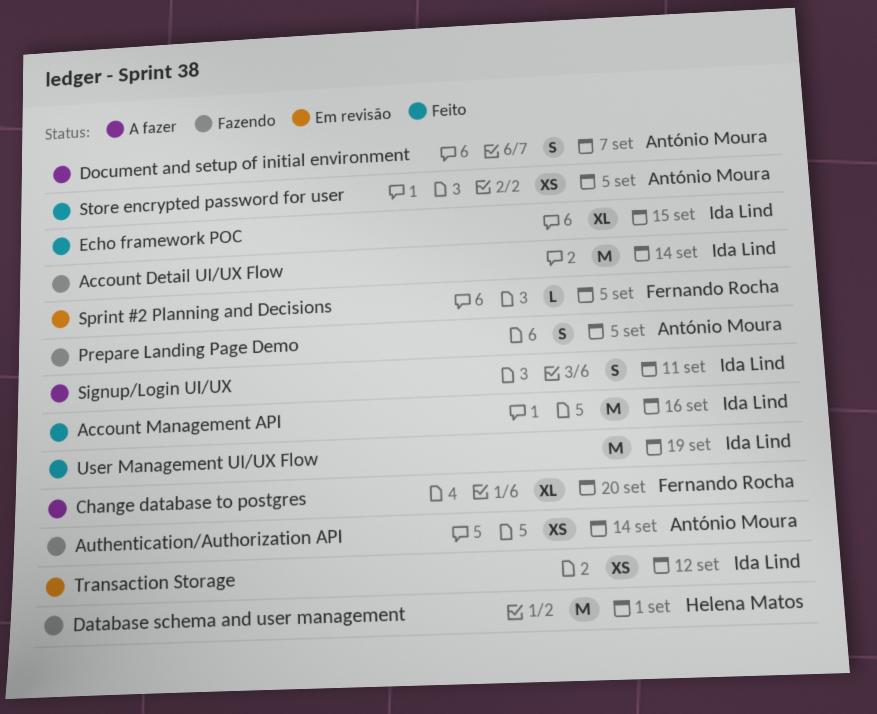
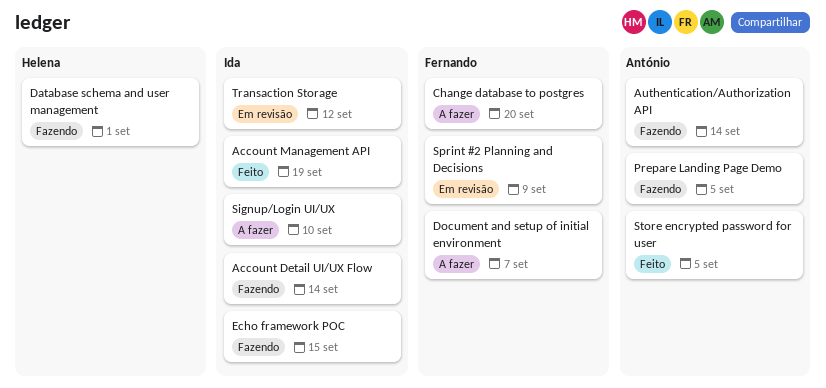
Account Management API, due: Sep 16 -> Sep 19
Document and setup of initial environment, owner: António Moura -> Fernando Rocha
Echo framework POC, status: Feito -> Fazendo
Signup/Login UI/UX, due: Sep 11 -> Sep 10
Sprint #2 Planning and Decisions, due: Sep 5 -> Sep 9
User Management UI/UX Flow: present -> none

